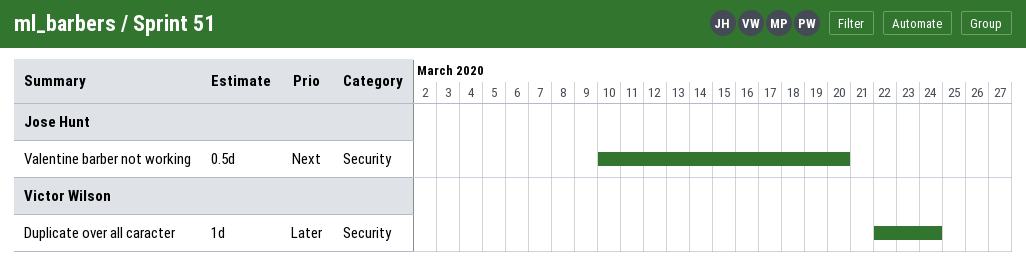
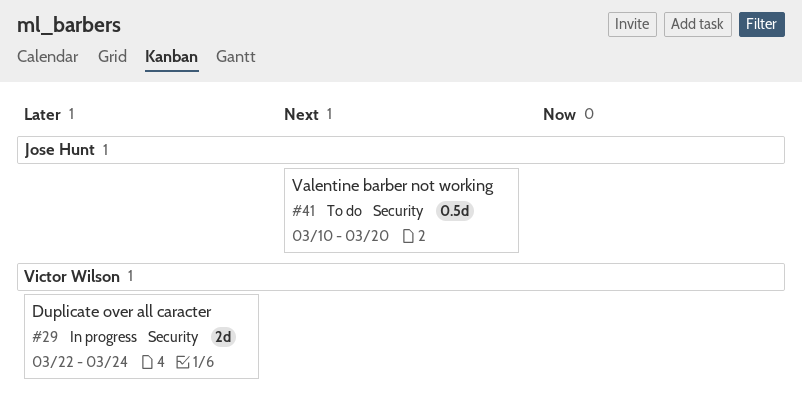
Duplicate over all caracter, estimate: 1d -> 2d

